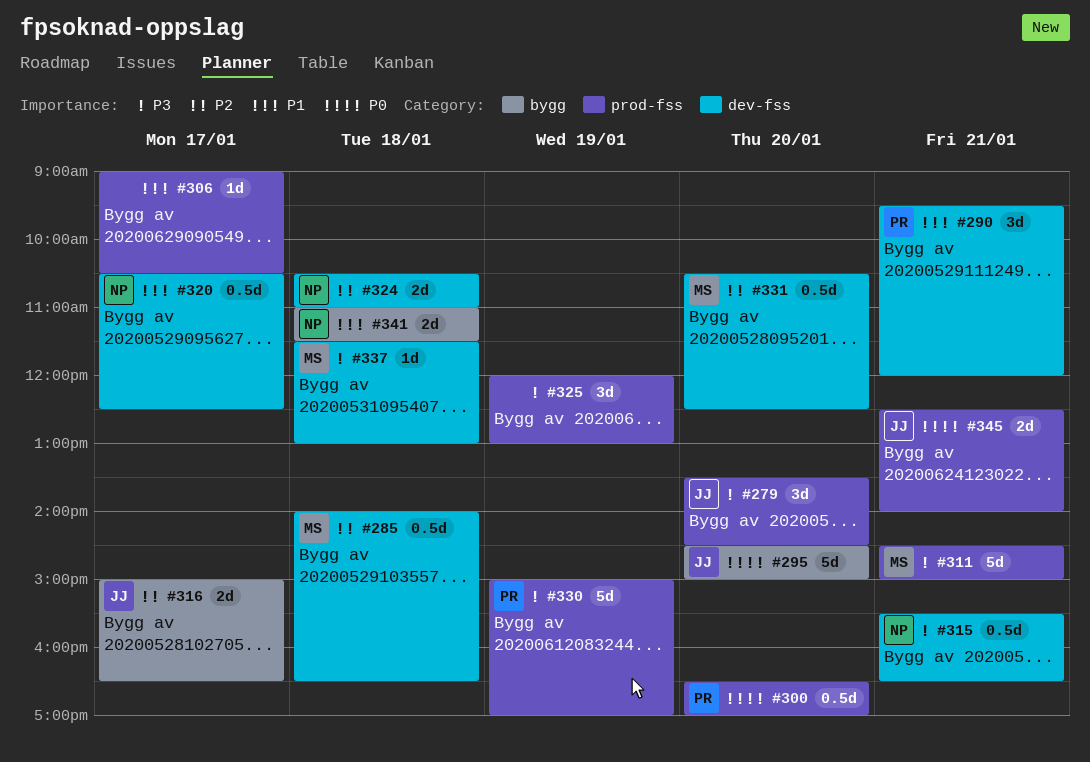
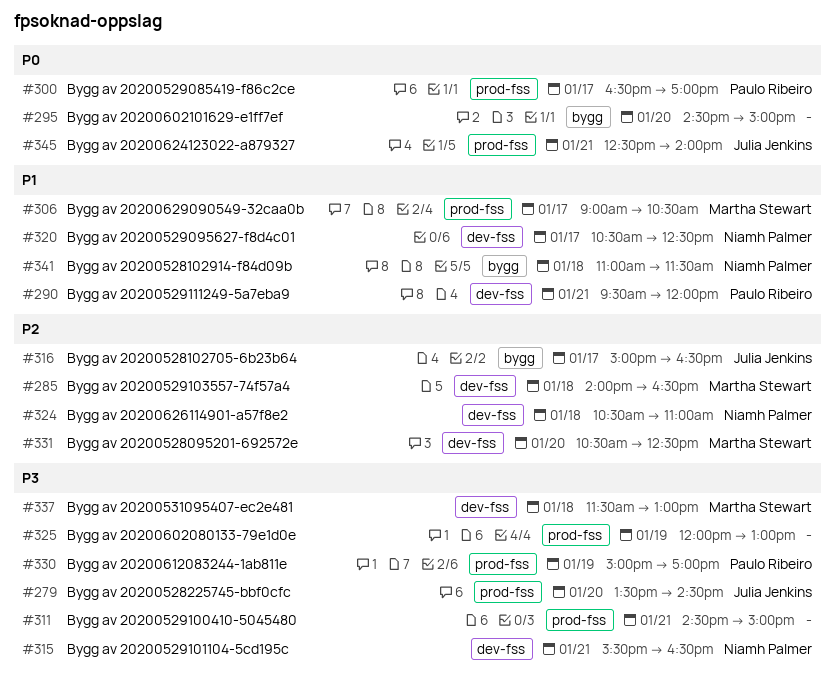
#295, owner: Julia Jenkins -> none
#300, day: Jan 20 -> Jan 17
#306, owner: none -> Martha Stewart
#311, owner: Martha Stewart -> none

